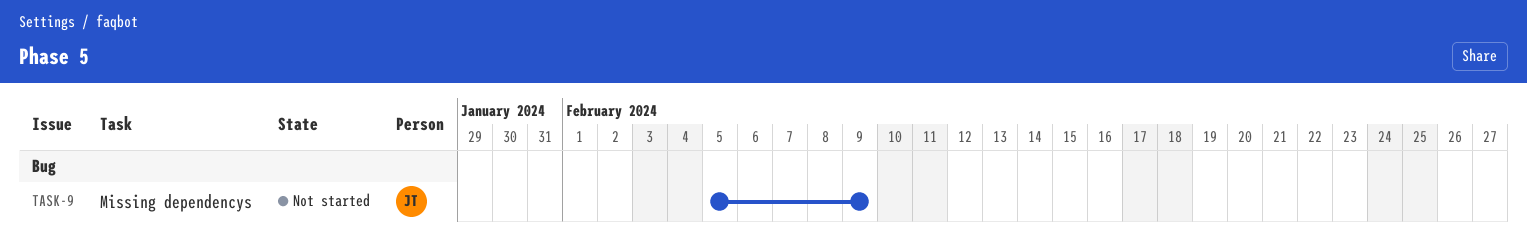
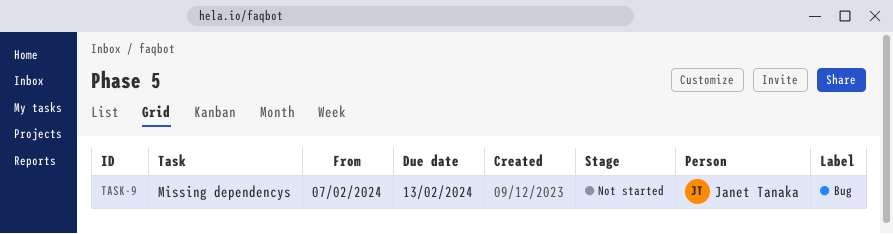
TASK-9, start: Feb 5 -> Feb 7
TASK-9, due: Feb 9 -> Feb 13

